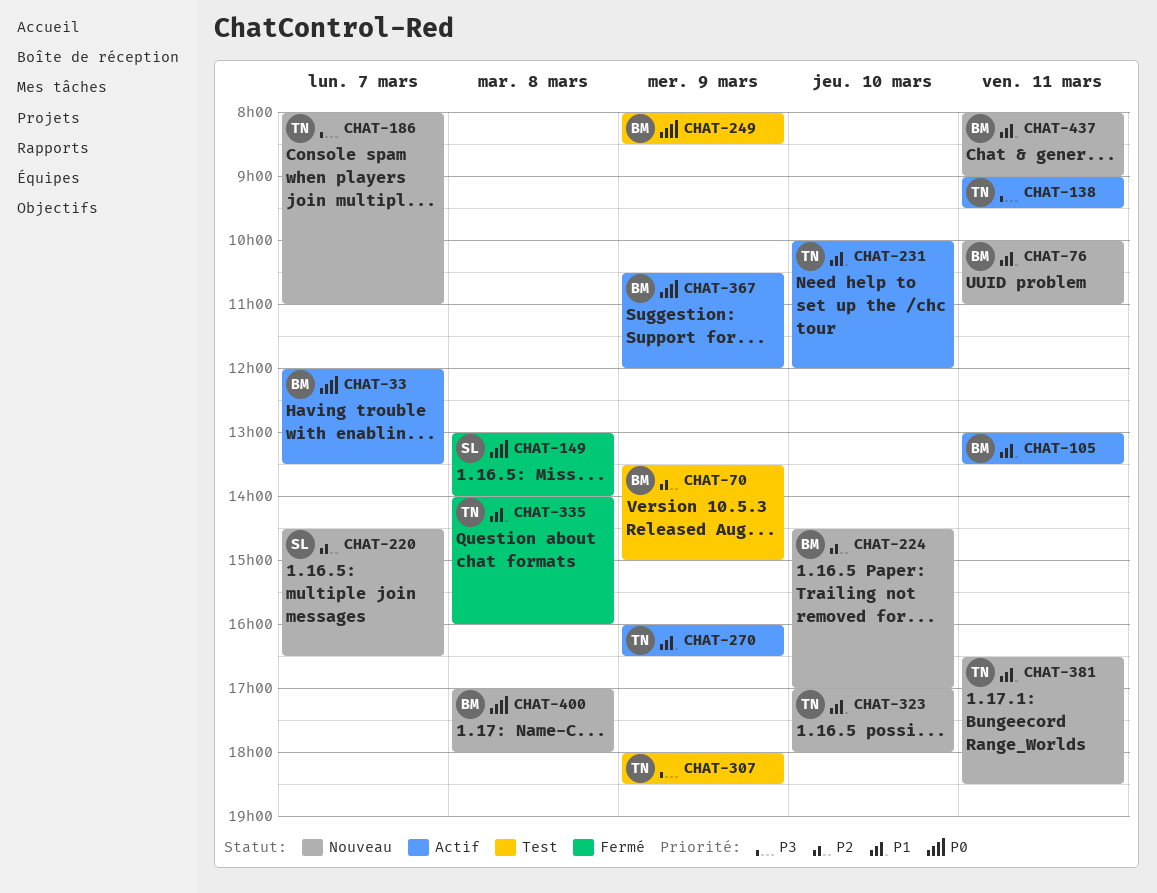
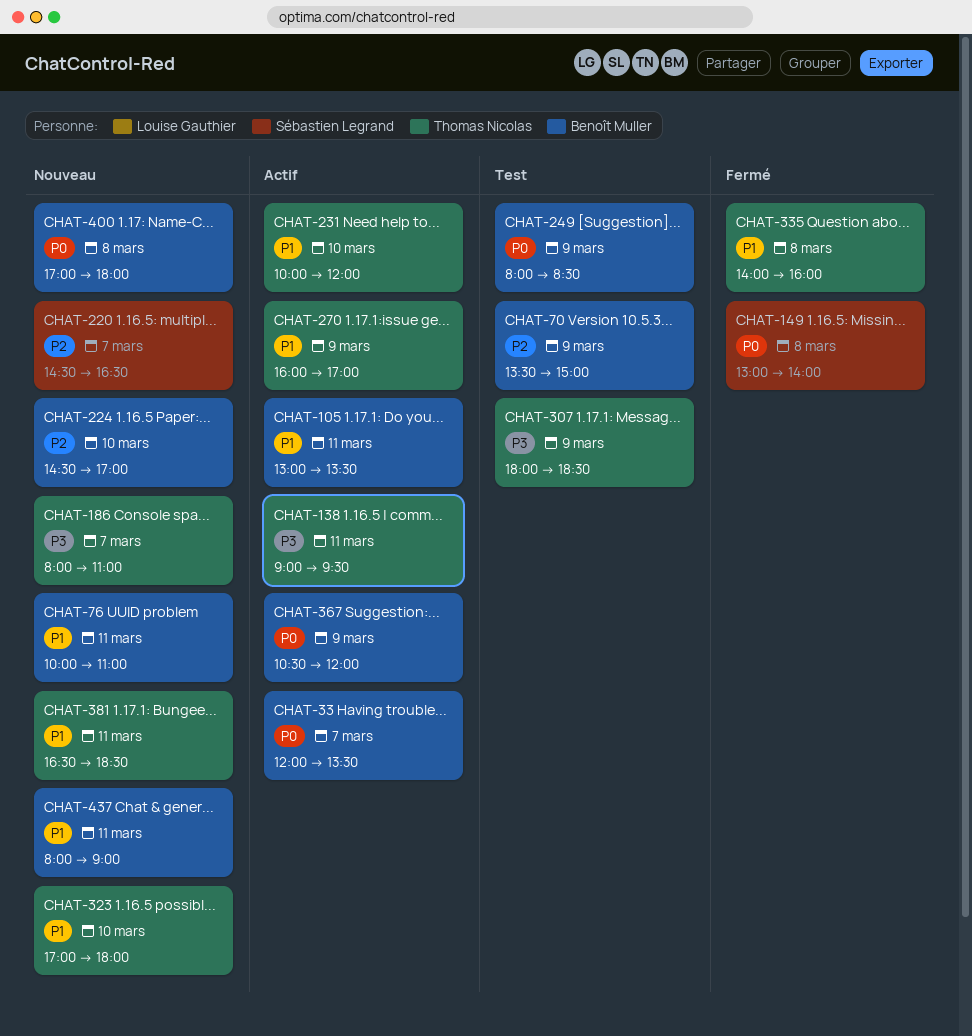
CHAT-270, ends: 16:30 -> 17:00

